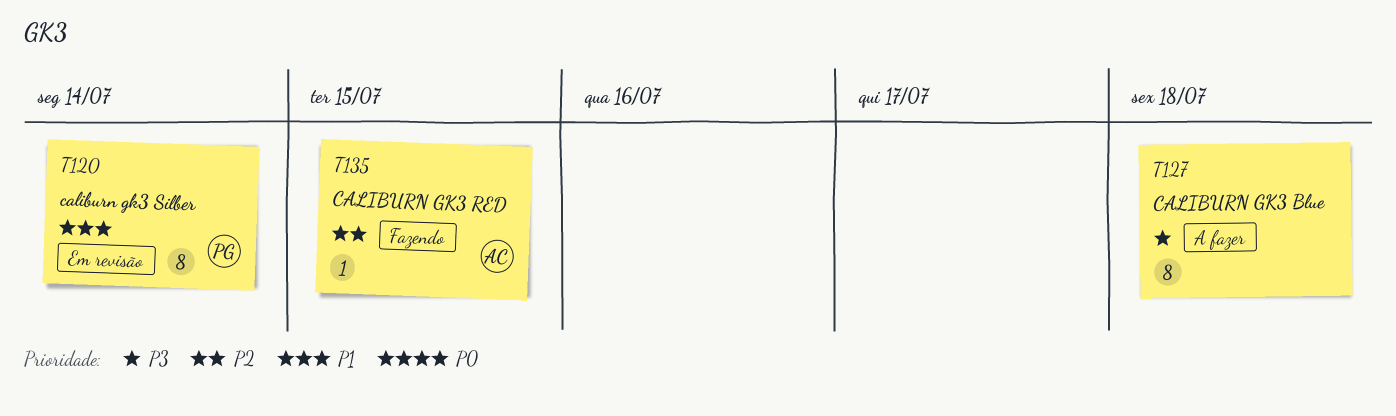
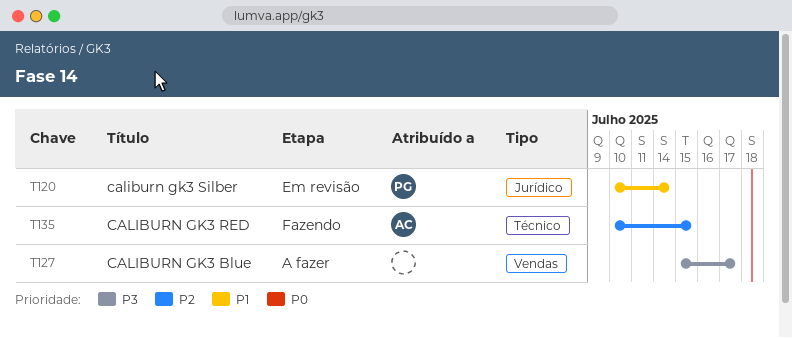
T127, due: Jul 18 -> Jul 17

